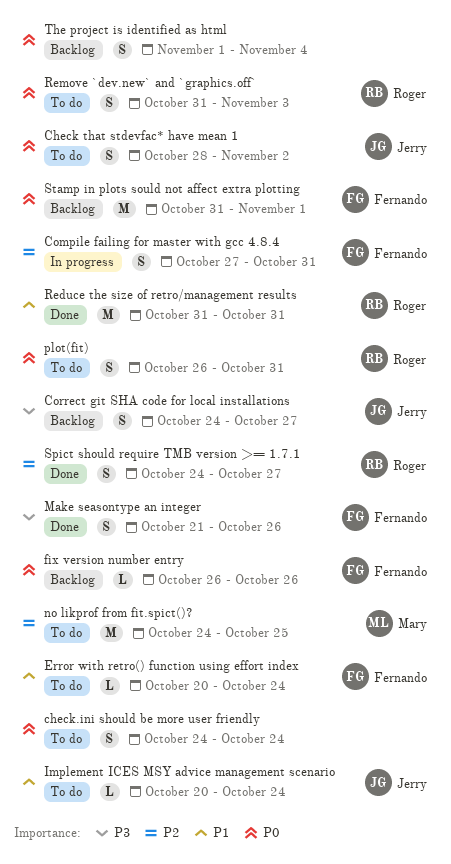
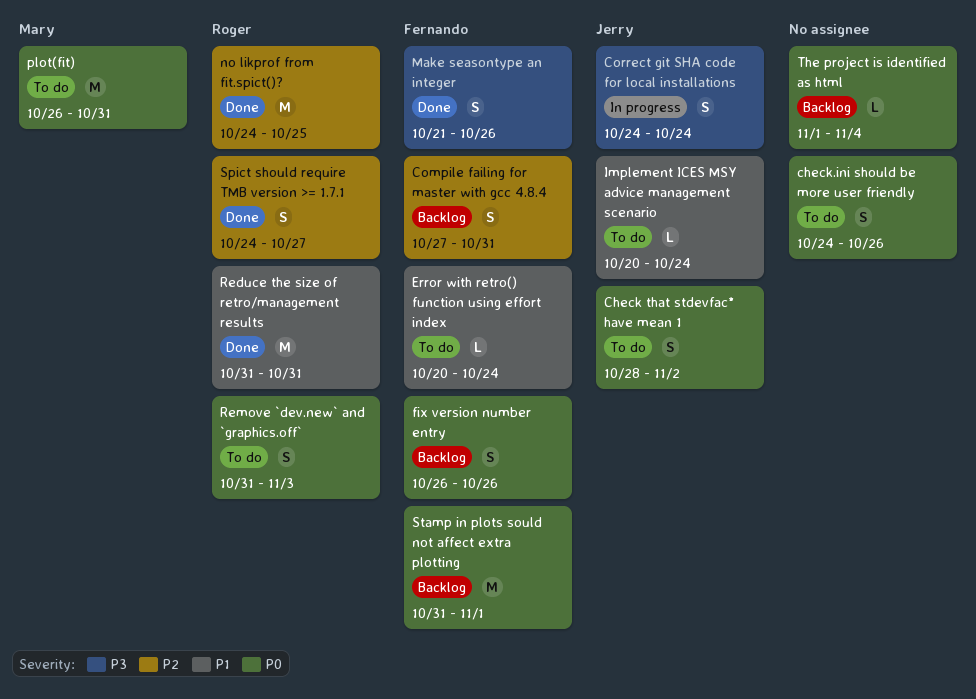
check.ini should be more user friendly, due: Oct 24 -> Oct 26
Compile failing for master with gcc 4.8.4, status: In progress -> Backlog
Correct git SHA code for local installations, status: Backlog -> In progress
Correct git SHA code for local installations, due: Oct 27 -> Oct 24
fix version number entry, estimate: L -> S
no likprof from fit.spict()?, status: To do -> Done
no likprof from fit.spict()?, owner: Mary -> Roger
plot(fit), owner: Roger -> Mary
plot(fit), estimate: S -> M
The project is identified as html, estimate: S -> L

